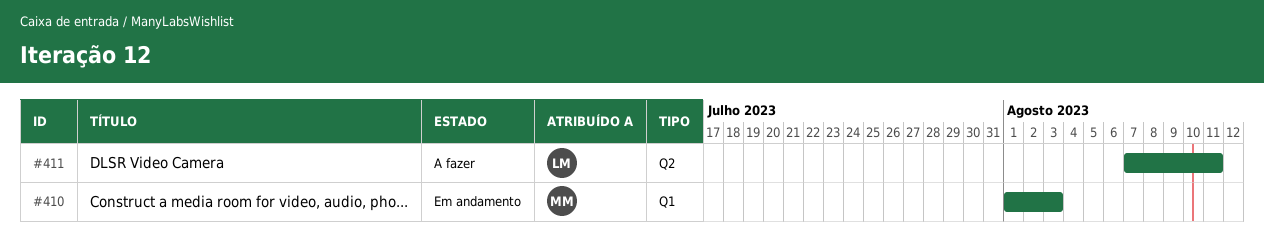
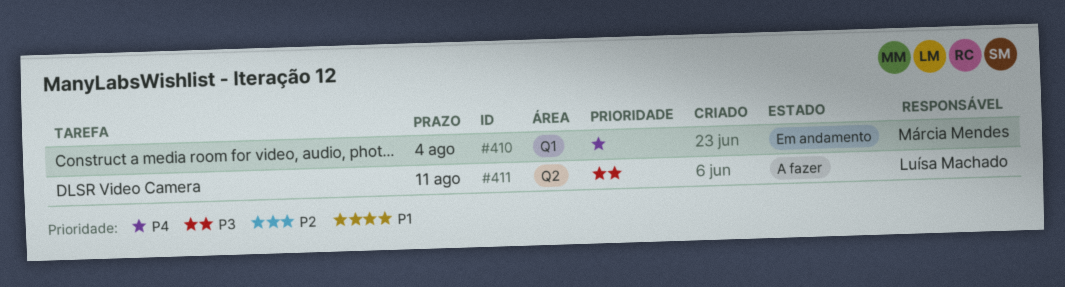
#410, due: Aug 3 -> Aug 4

